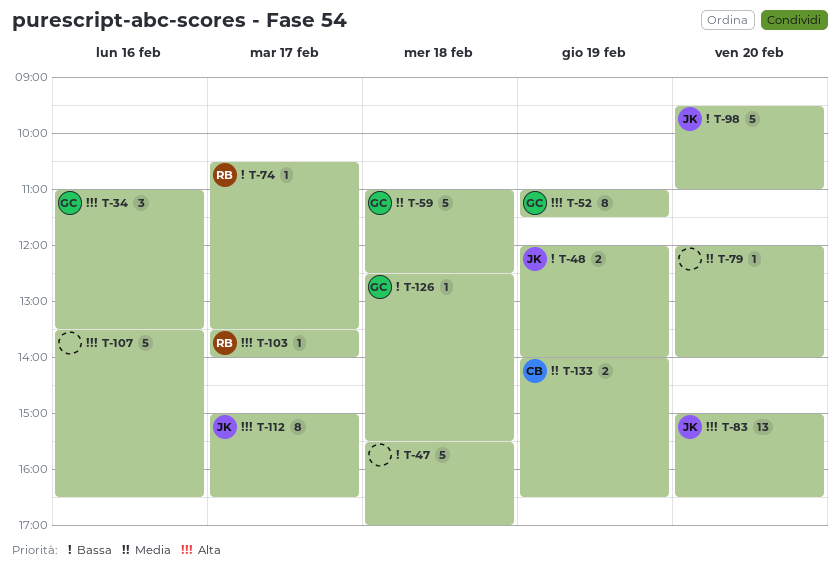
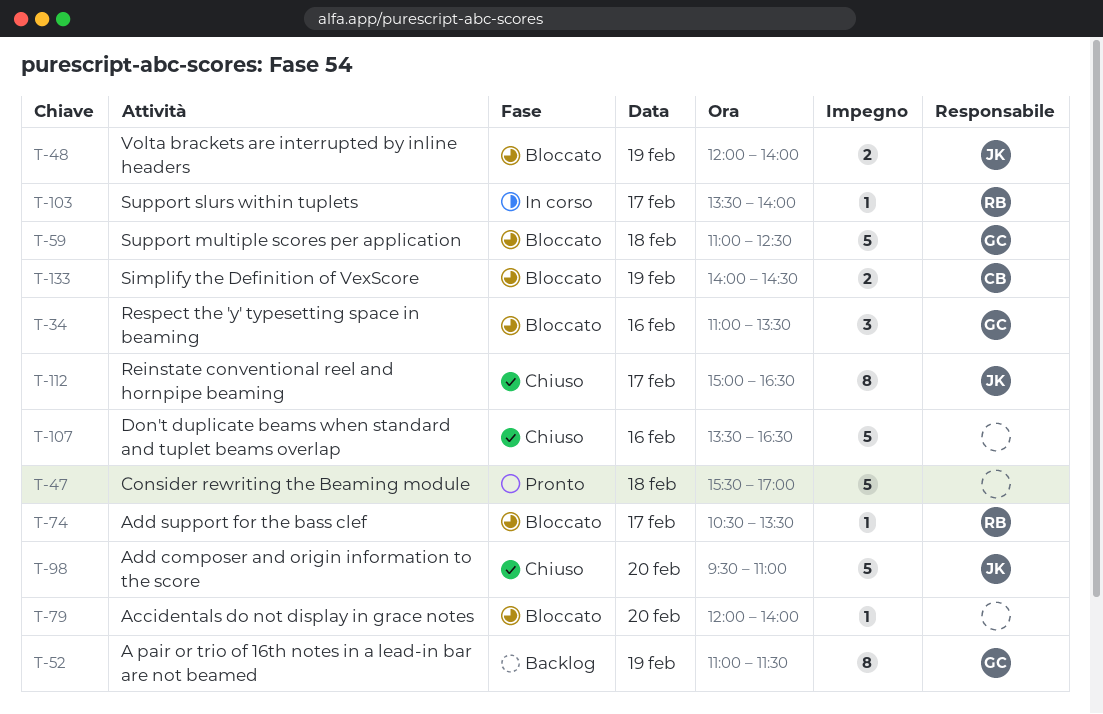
T-83: present -> none
T-126: present -> none
T-133, ends: 16:30 -> 14:30

